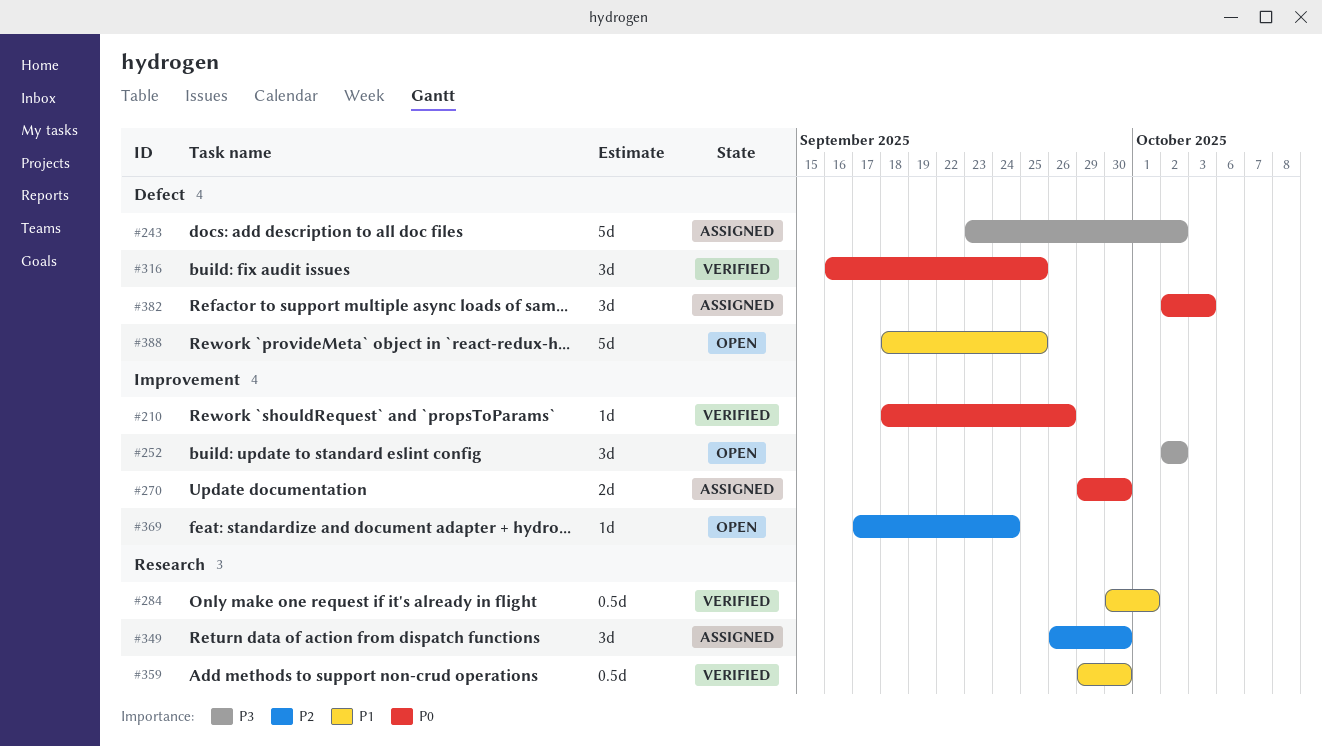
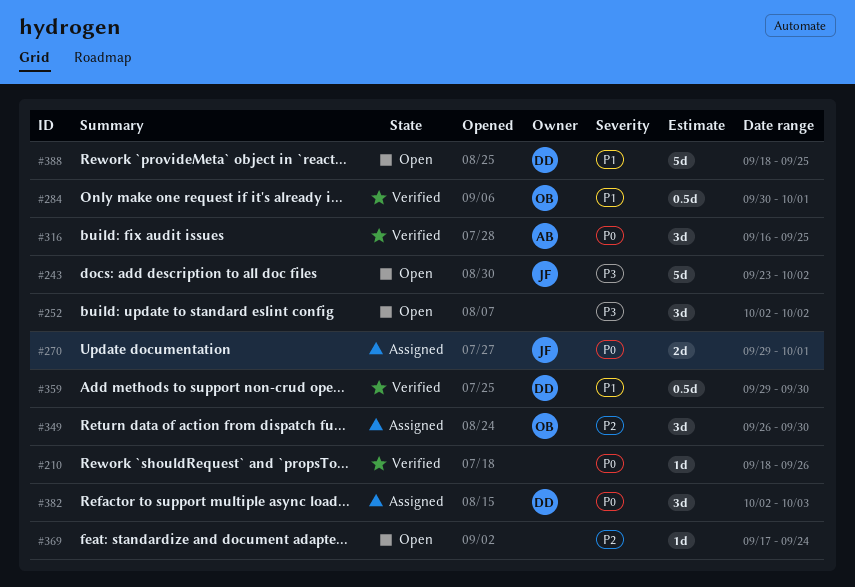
#243, status: Assigned -> Open
#270, due: Sep 30 -> Oct 1

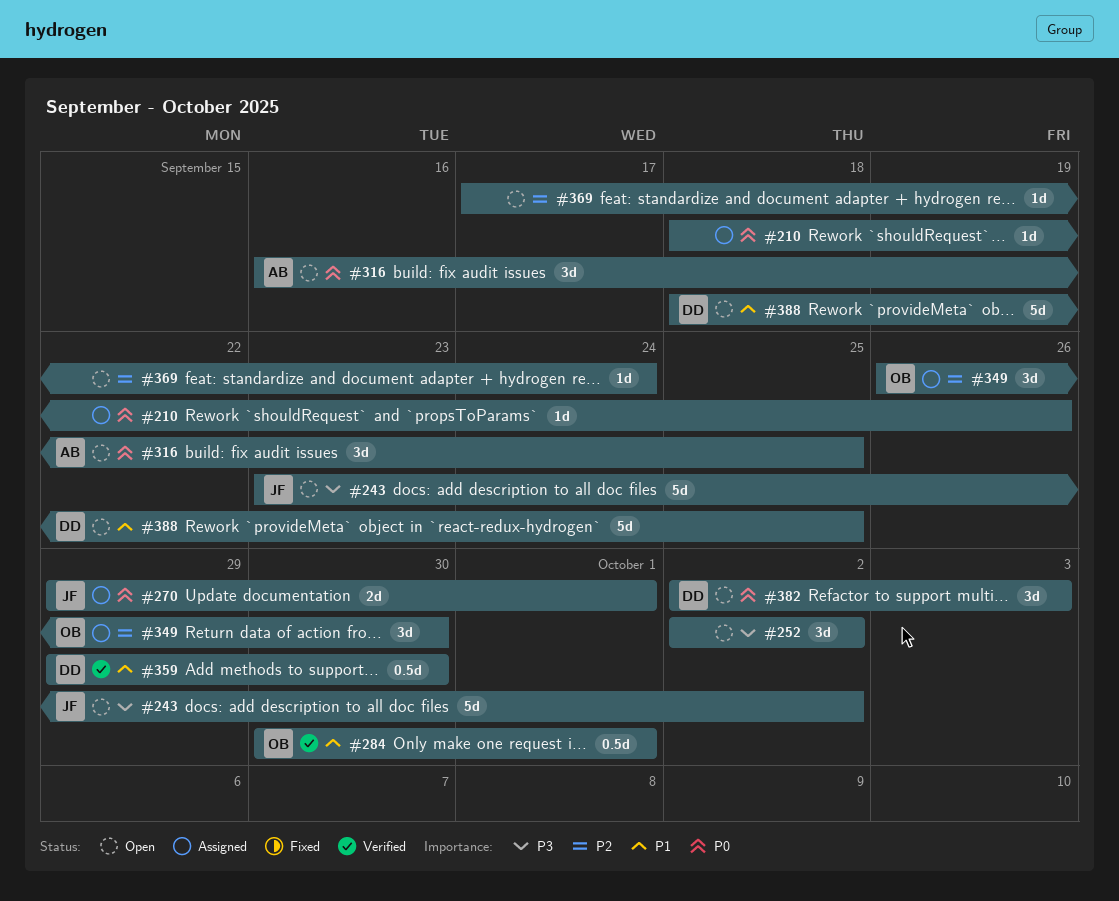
#210, status: Verified -> Assigned
#316, status: Verified -> Open
#382, status: Assigned -> Open

